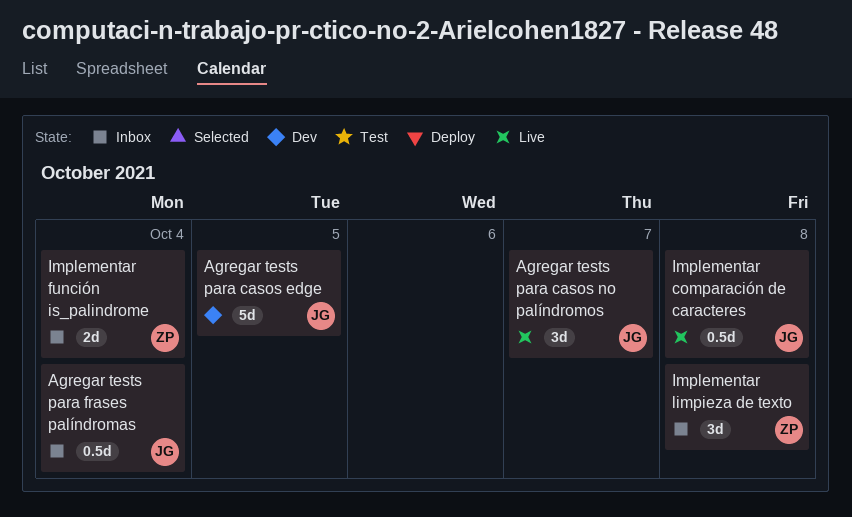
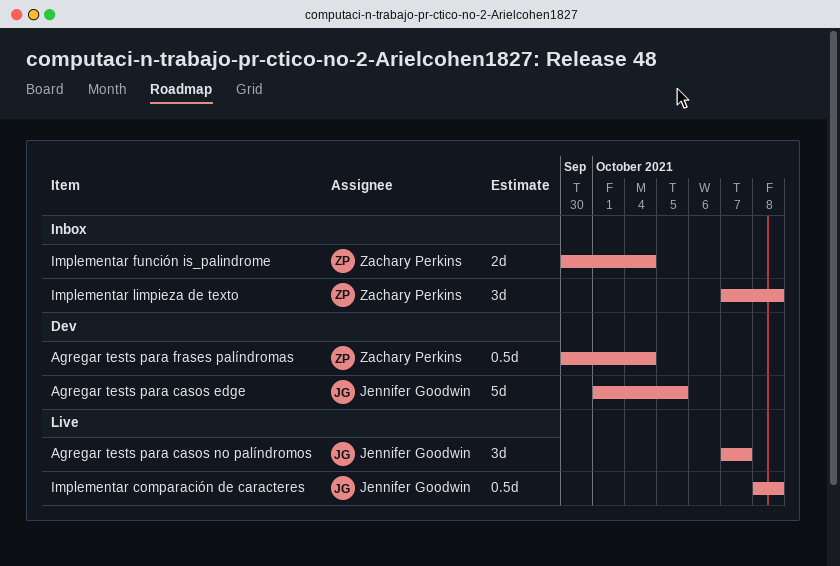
Agregar tests para frases palíndromas, status: Inbox -> Dev
Agregar tests para frases palíndromas, owner: Jennifer Goodwin -> Zachary Perkins

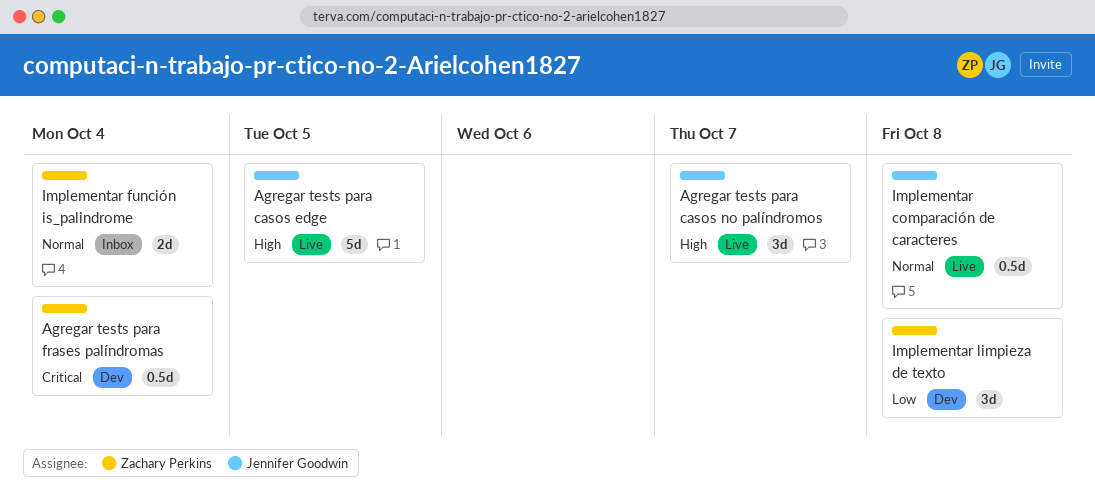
Agregar tests para casos edge, status: Dev -> Live
Implementar limpieza de texto, status: Inbox -> Dev

